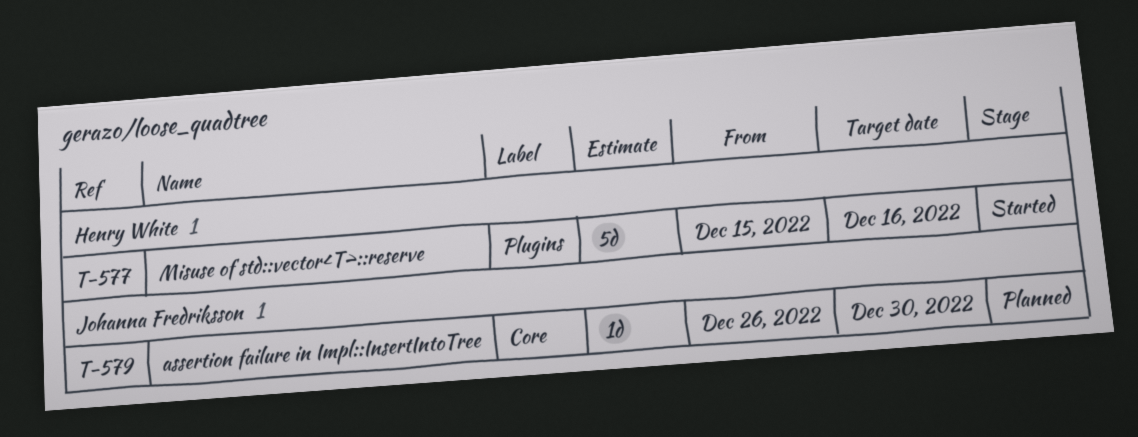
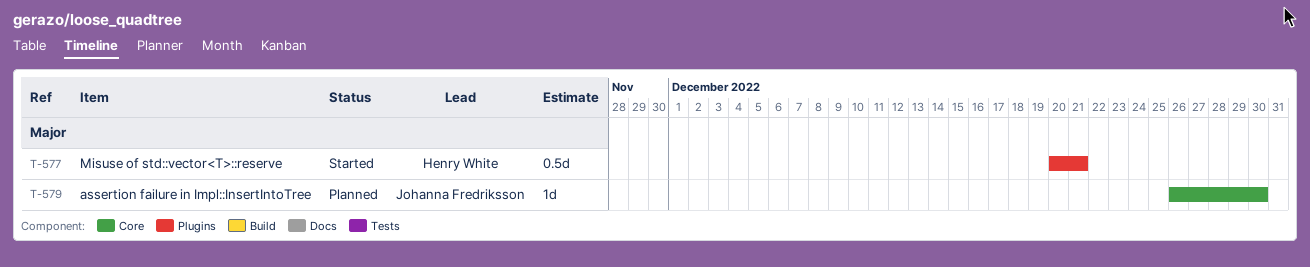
T-577, estimate: 5d -> 0.5d
T-577, start: Dec 15 -> Dec 20
T-577, due: Dec 16 -> Dec 21

